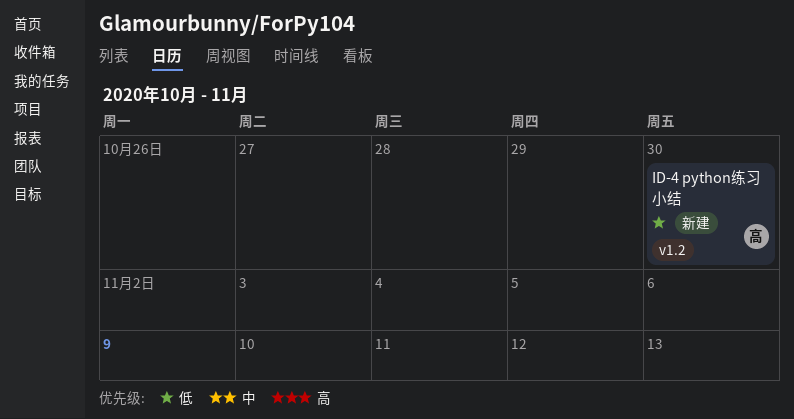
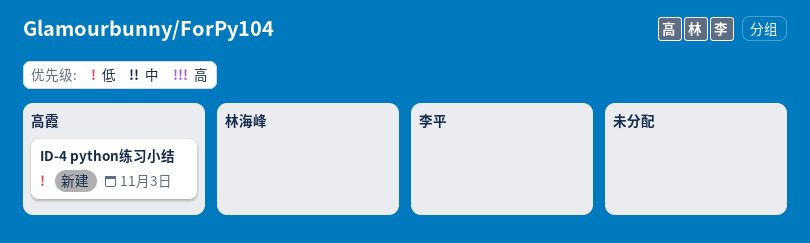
ID-4, due: Oct 30 -> Nov 3

